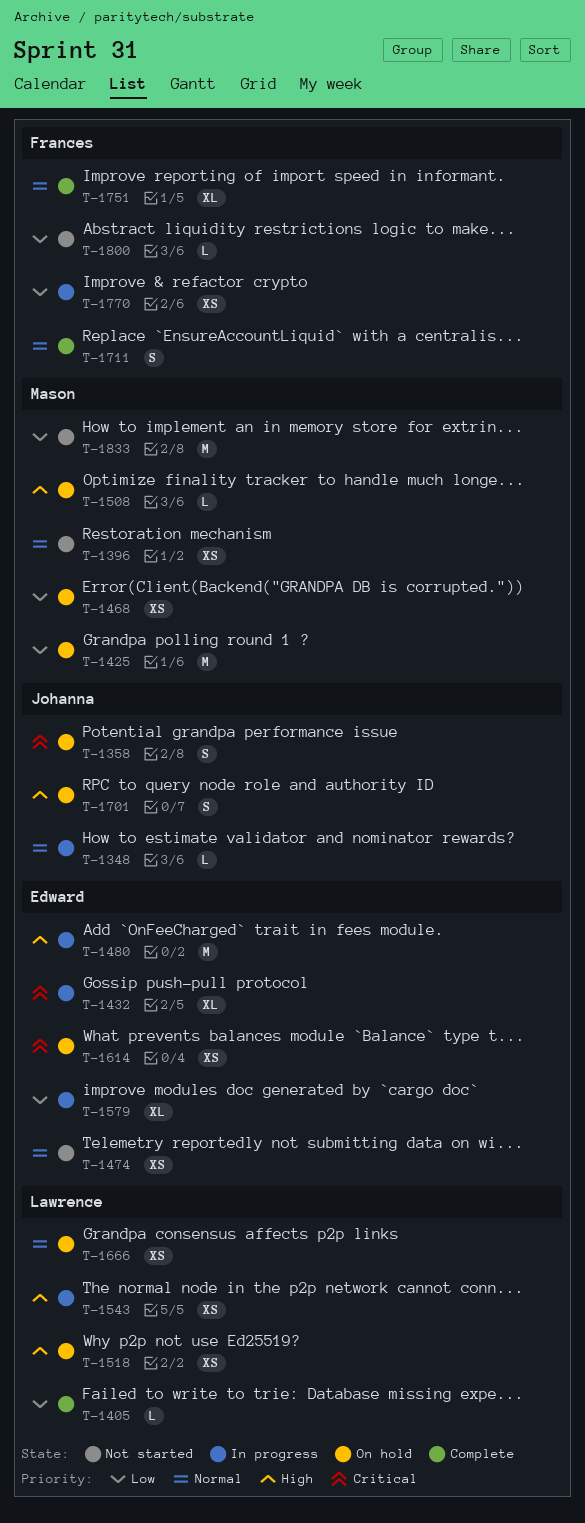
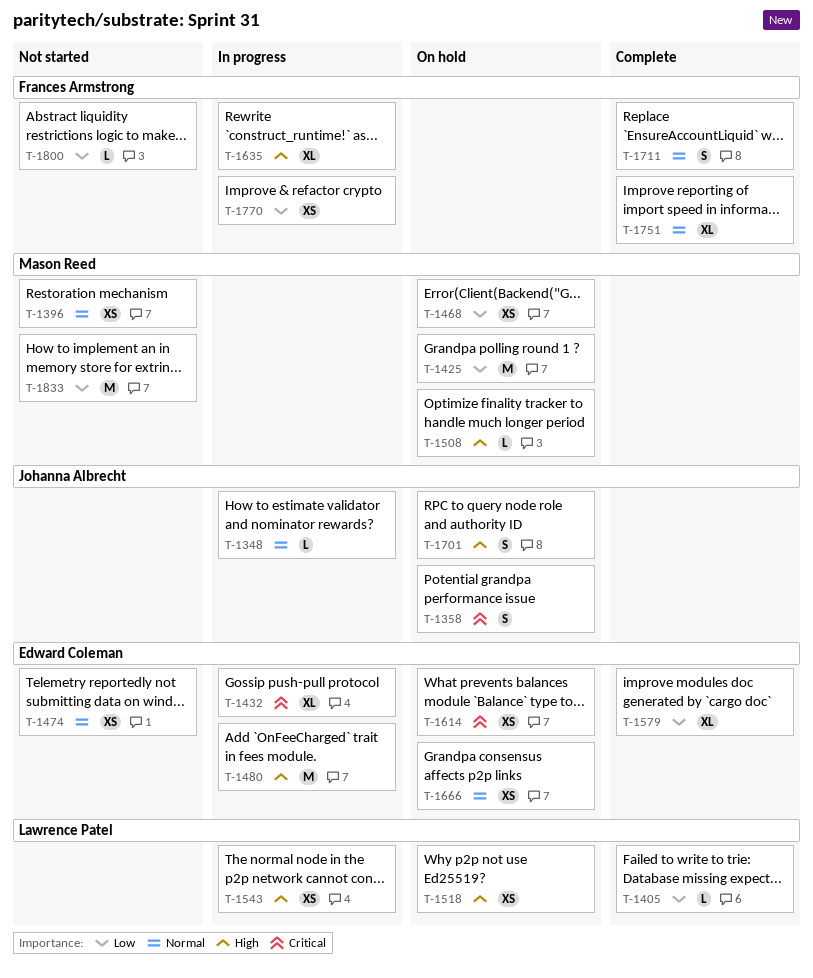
T-1579, status: In progress -> Complete
T-1635: none -> present
T-1666, owner: Lawrence Patel -> Edward Coleman

